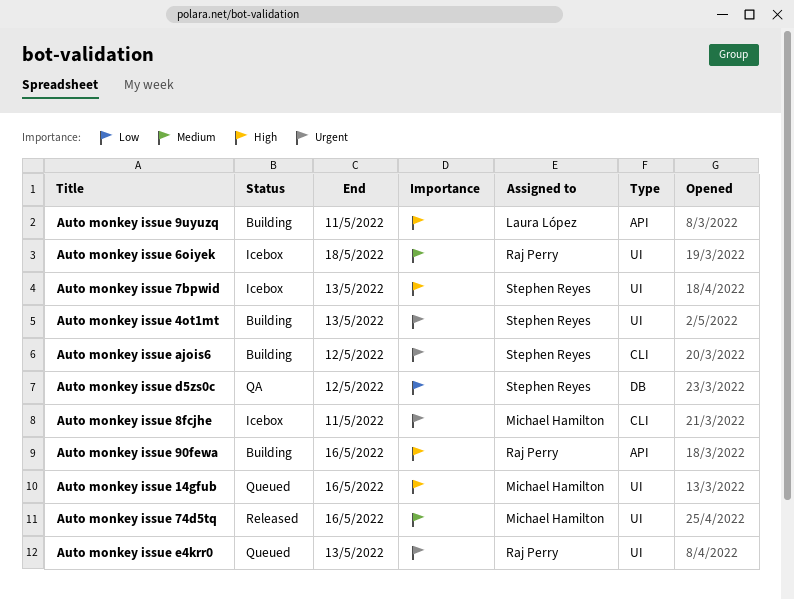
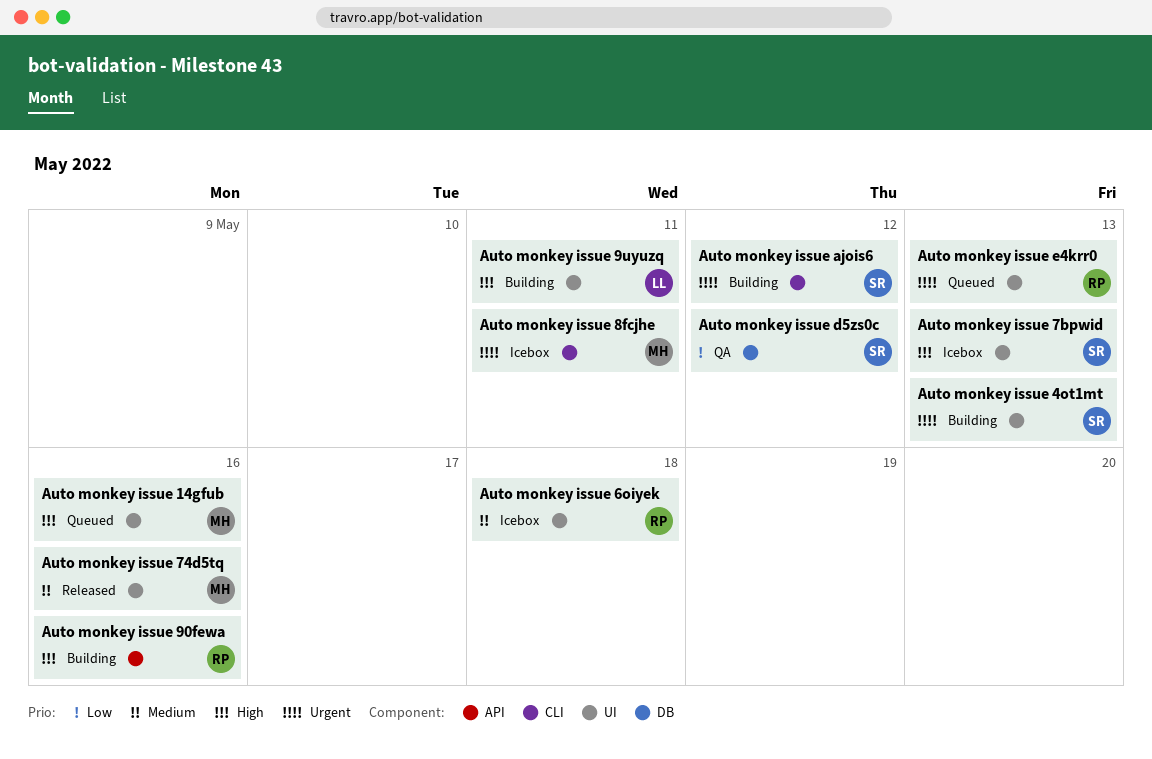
Auto monkey issue 9uyuzq, label: API -> UI

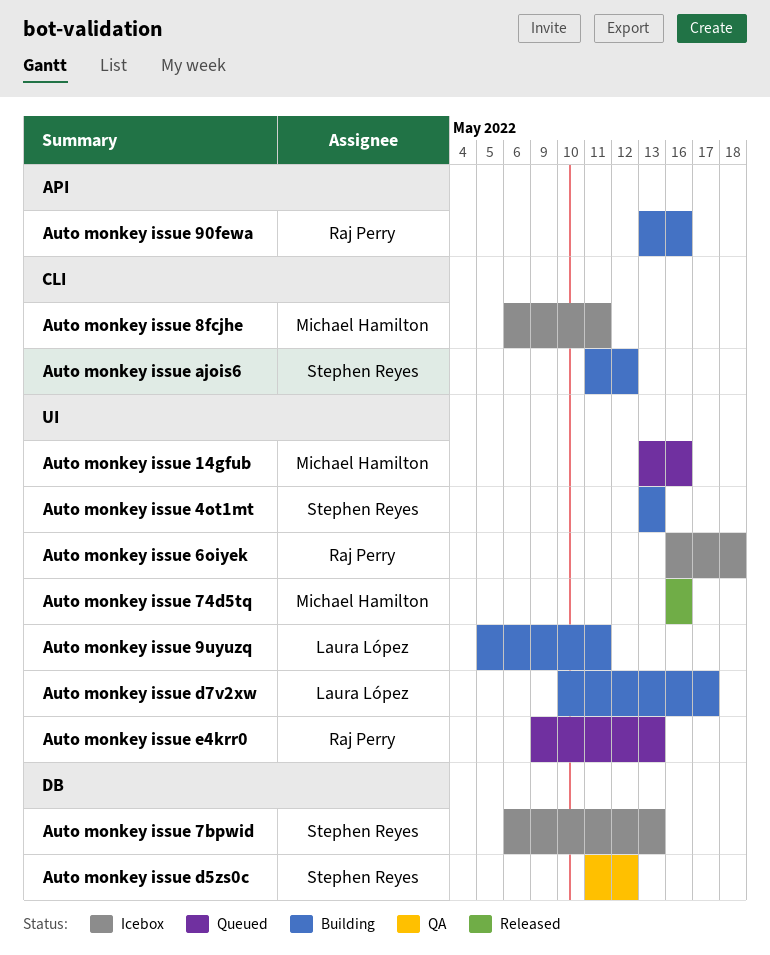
Auto monkey issue 7bpwid, label: UI -> DB
Auto monkey issue d7v2xw: none -> present

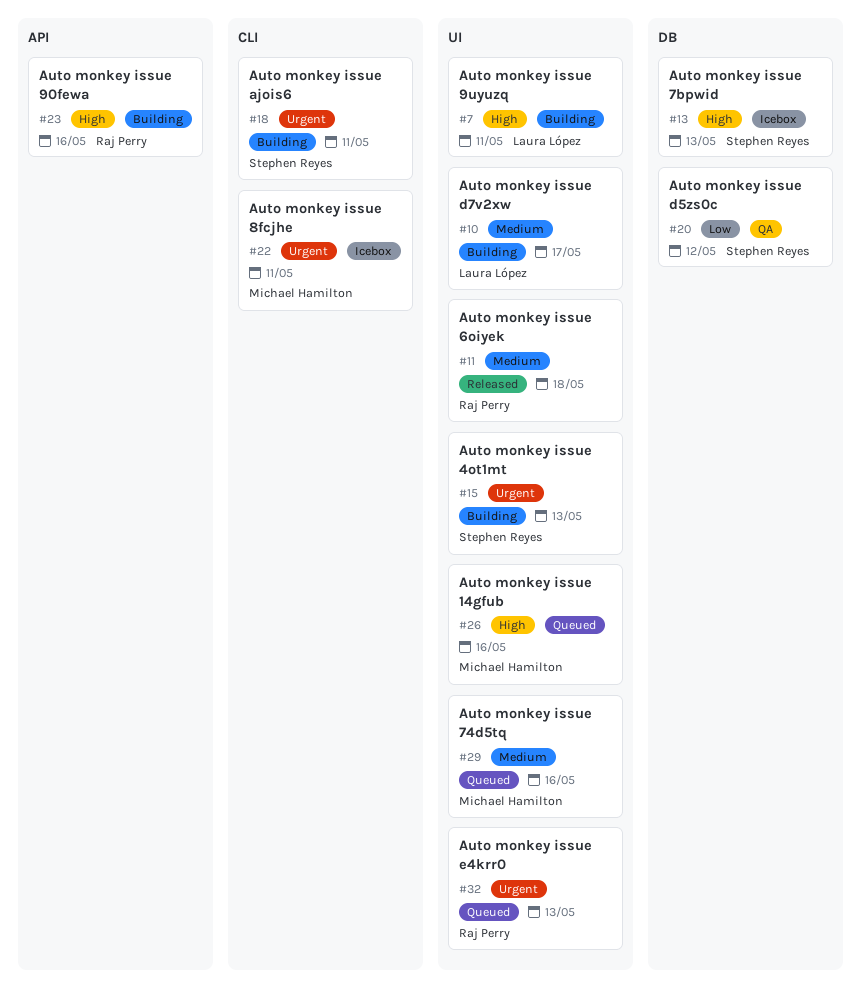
Auto monkey issue 6oiyek, status: Icebox -> Released
Auto monkey issue 74d5tq, status: Released -> Queued
Auto monkey issue ajois6, due: May 12 -> May 11

